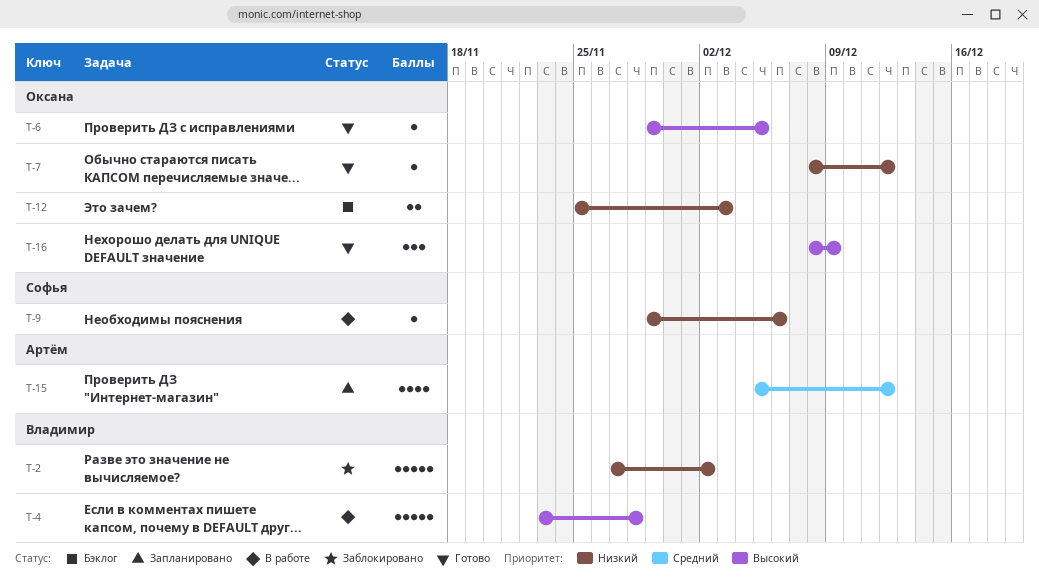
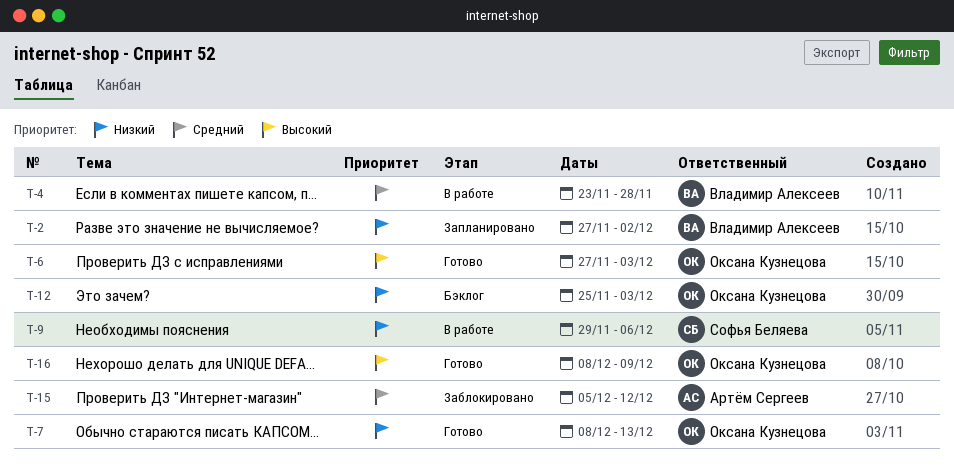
T-2, status: Заблокировано -> Запланировано
T-4, priority: Высокий -> Средний
T-6, start: Nov 29 -> Nov 27
T-6, due: Dec 5 -> Dec 3
T-7, due: Dec 12 -> Dec 13
T-15, status: Запланировано -> Заблокировано

